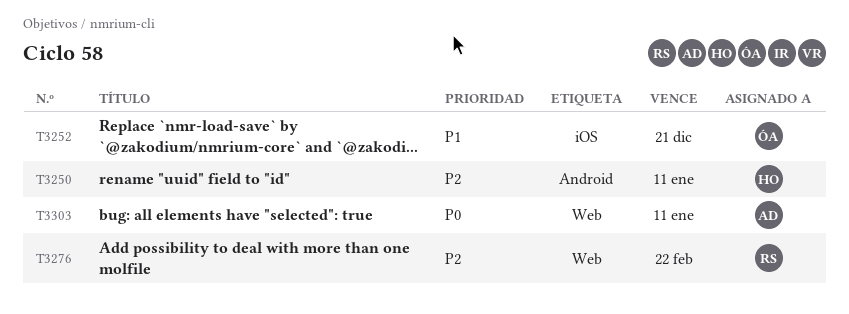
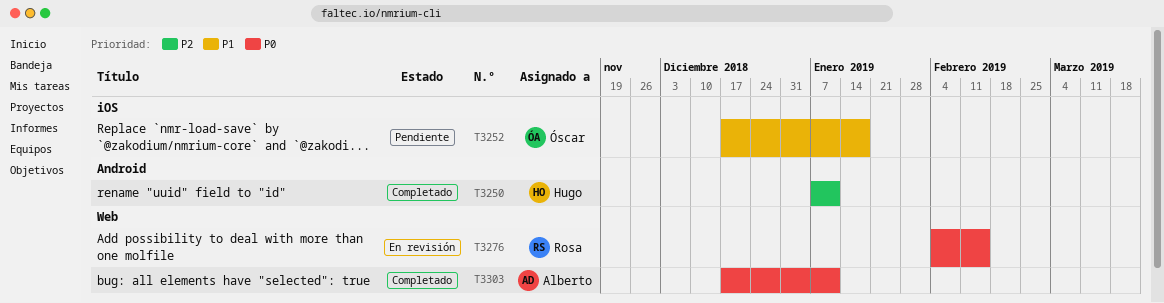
T3252, due: Dec 21 -> Jan 18
T3276, priority: P2 -> P0
T3276, due: Feb 22 -> Feb 15

